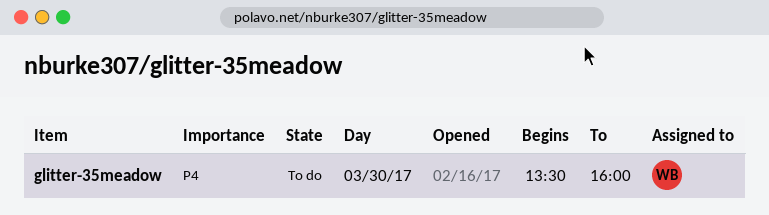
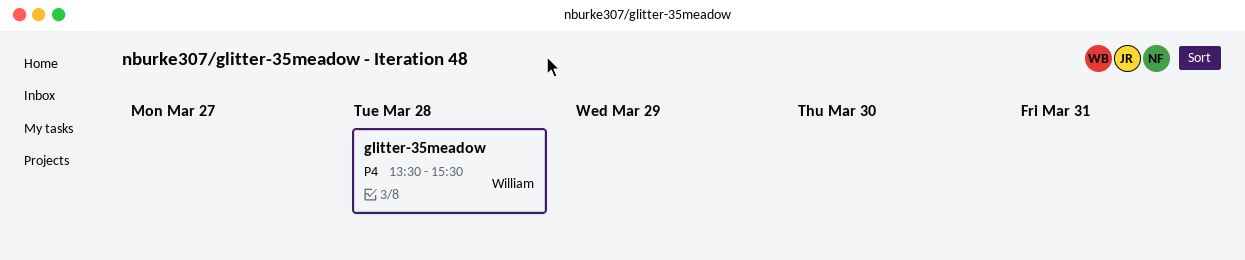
glitter-35meadow, day: Mar 30 -> Mar 28
glitter-35meadow, ends: 16:00 -> 15:30

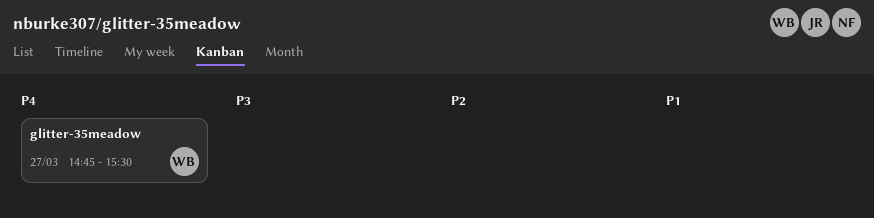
glitter-35meadow, day: Mar 28 -> Mar 27
glitter-35meadow, begins: 13:30 -> 14:45

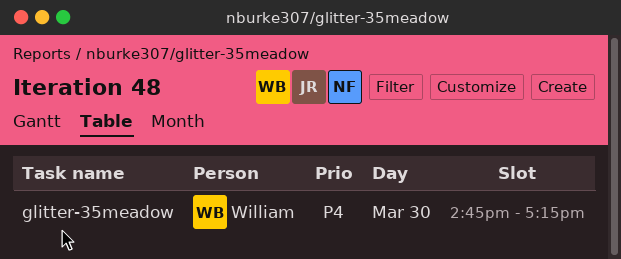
glitter-35meadow, day: Mar 27 -> Mar 30
glitter-35meadow, ends: 15:30 -> 17:15

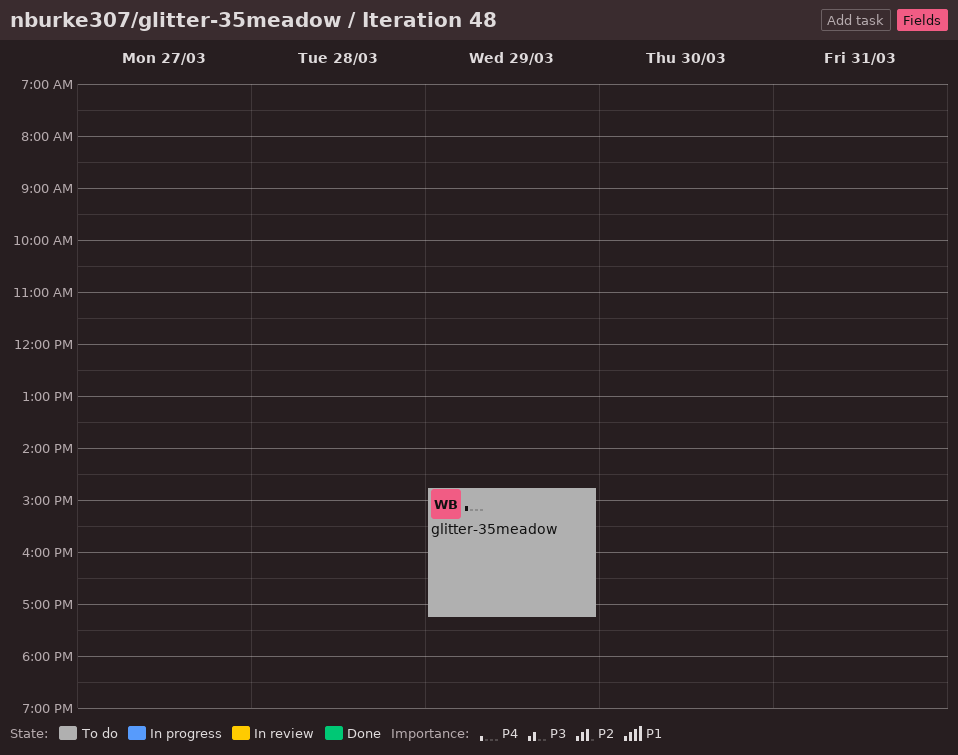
glitter-35meadow, day: Mar 30 -> Mar 29

